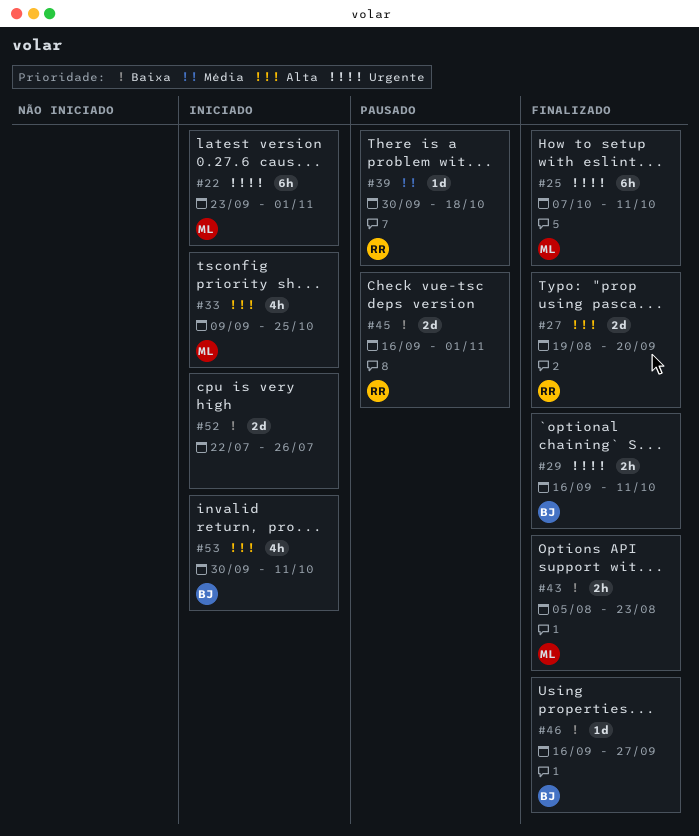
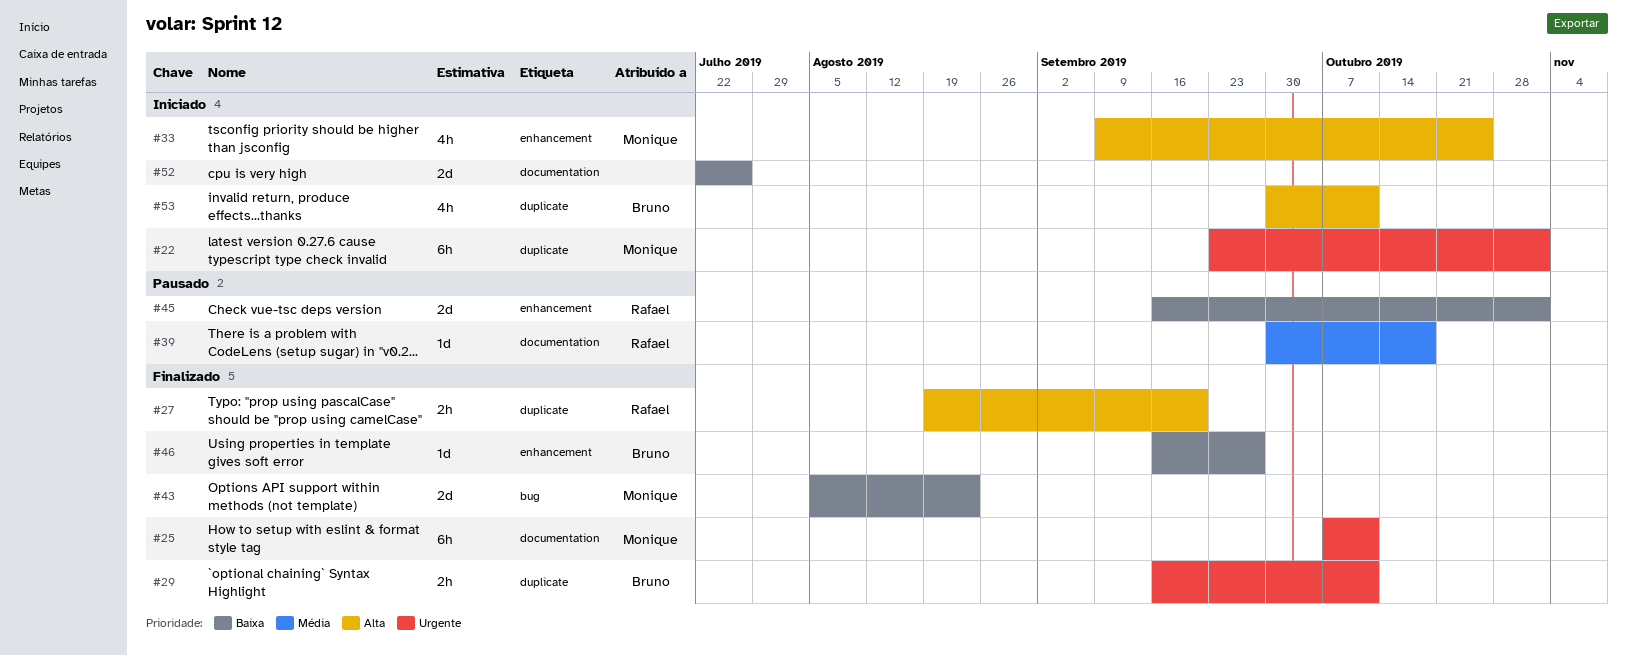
#27, estimate: 2d -> 2h
#43, estimate: 2h -> 2d

